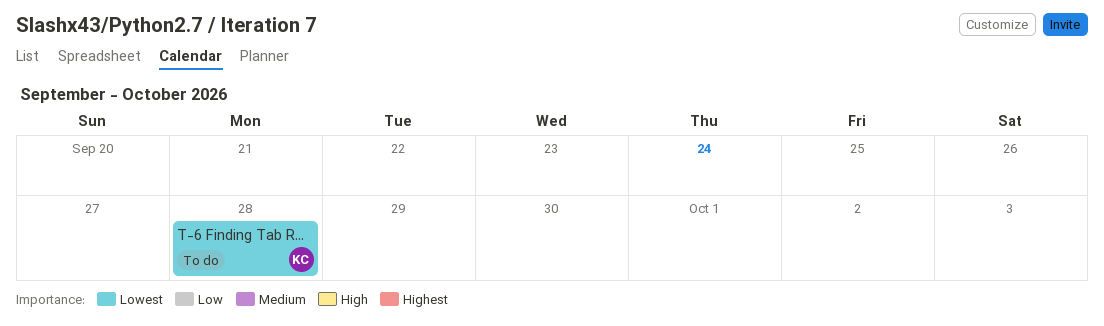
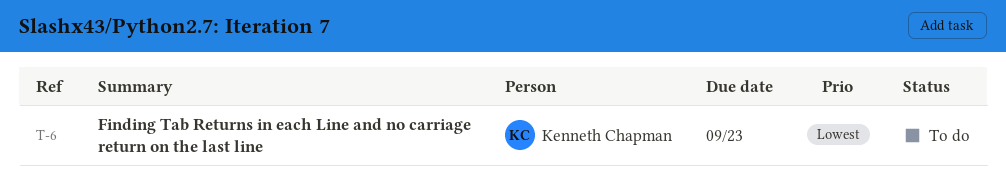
T-6, due: Sep 28 -> Sep 23

